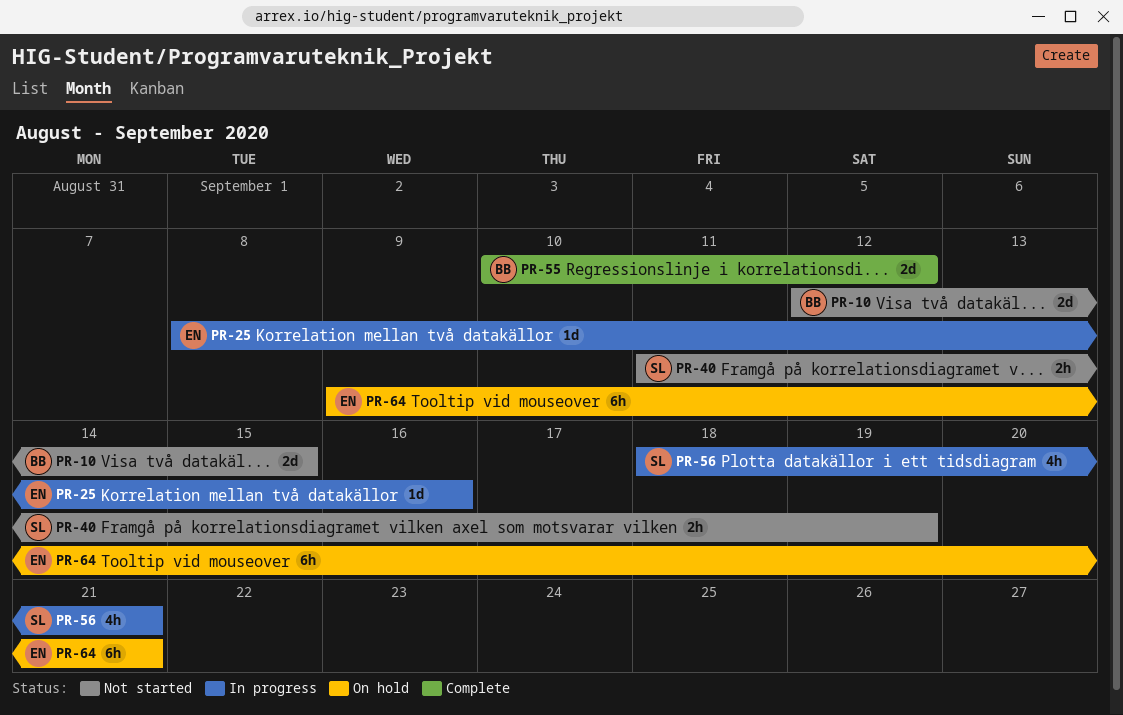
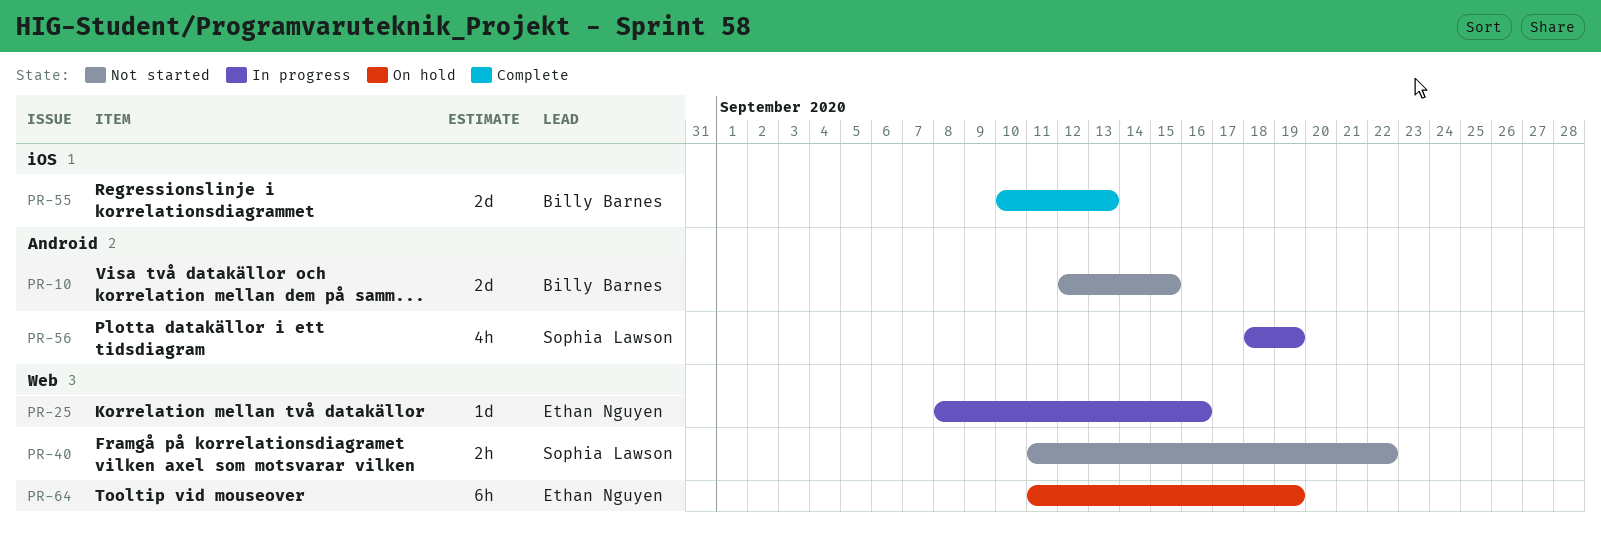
PR-40, due: Sep 19 -> Sep 22
PR-55, due: Sep 12 -> Sep 13
PR-56, due: Sep 21 -> Sep 19
PR-64, start: Sep 9 -> Sep 11
PR-64, due: Sep 21 -> Sep 19

